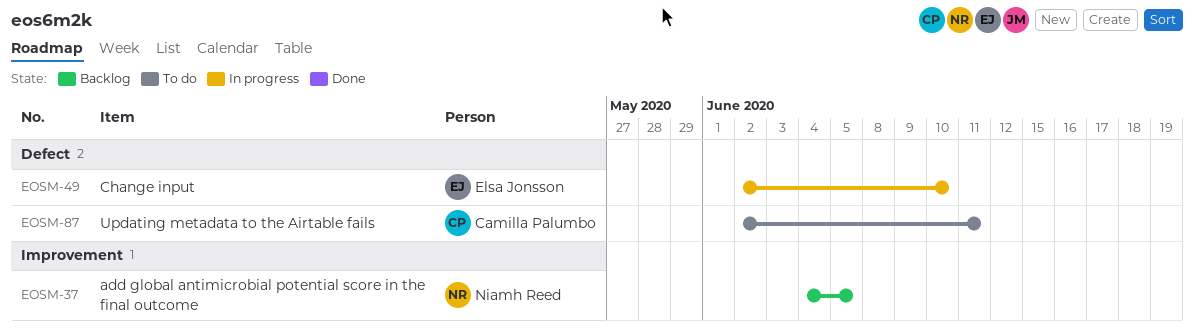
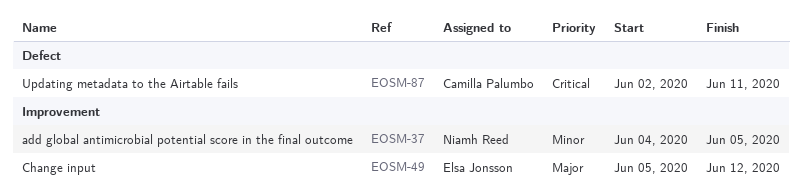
EOSM-49, label: Defect -> Improvement
EOSM-49, start: Jun 2 -> Jun 5
EOSM-49, due: Jun 10 -> Jun 12

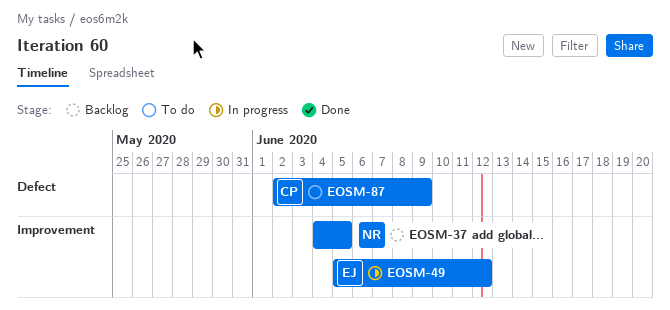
EOSM-87, due: Jun 11 -> Jun 9

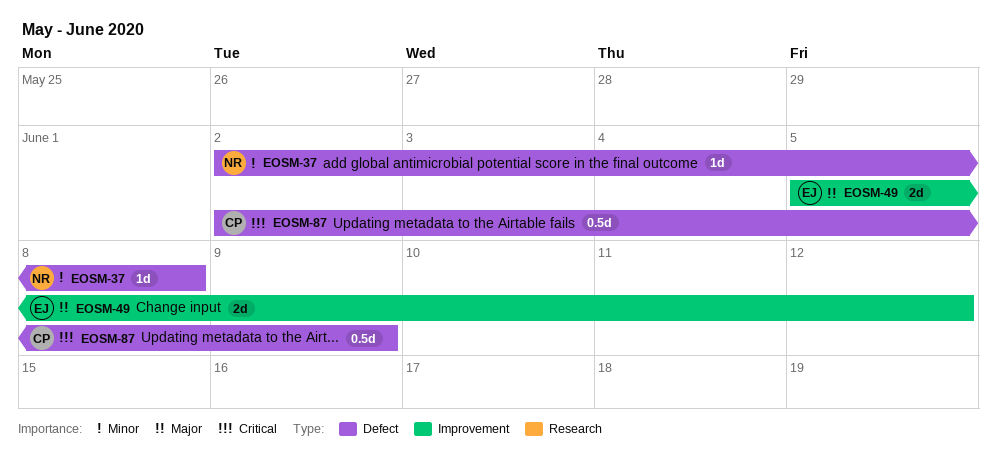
EOSM-37, label: Improvement -> Defect
EOSM-37, start: Jun 4 -> Jun 2
EOSM-37, due: Jun 5 -> Jun 8

